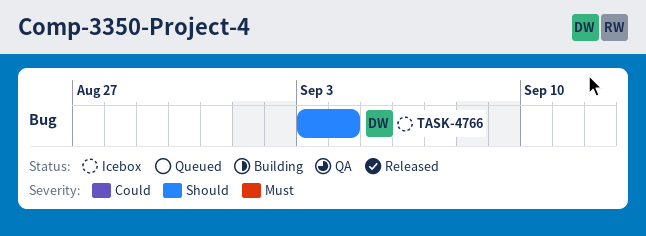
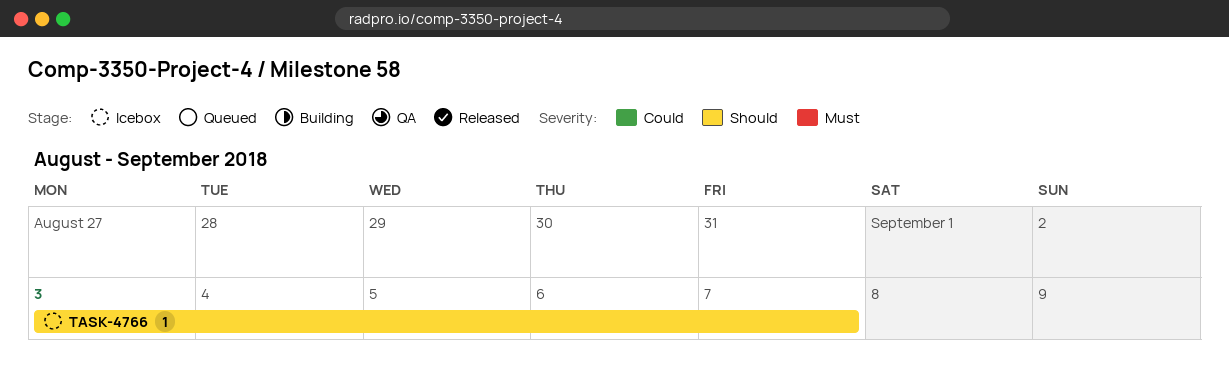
TASK-4766, due: Sep 4 -> Sep 7

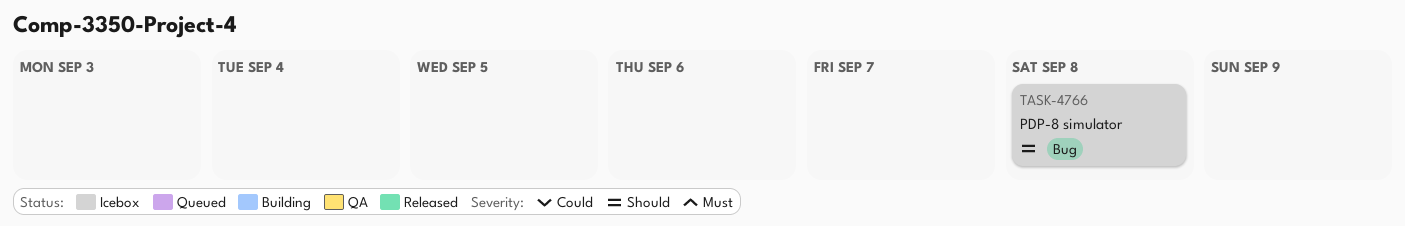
TASK-4766, due: Sep 7 -> Sep 8

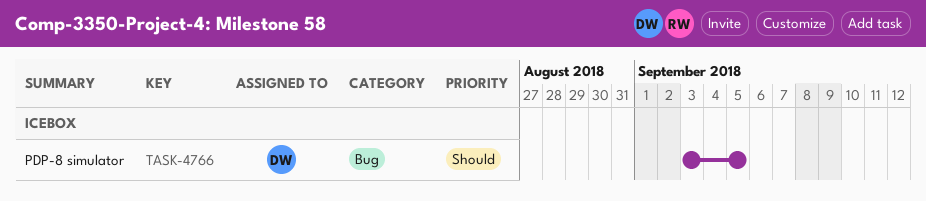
TASK-4766, due: Sep 8 -> Sep 5

